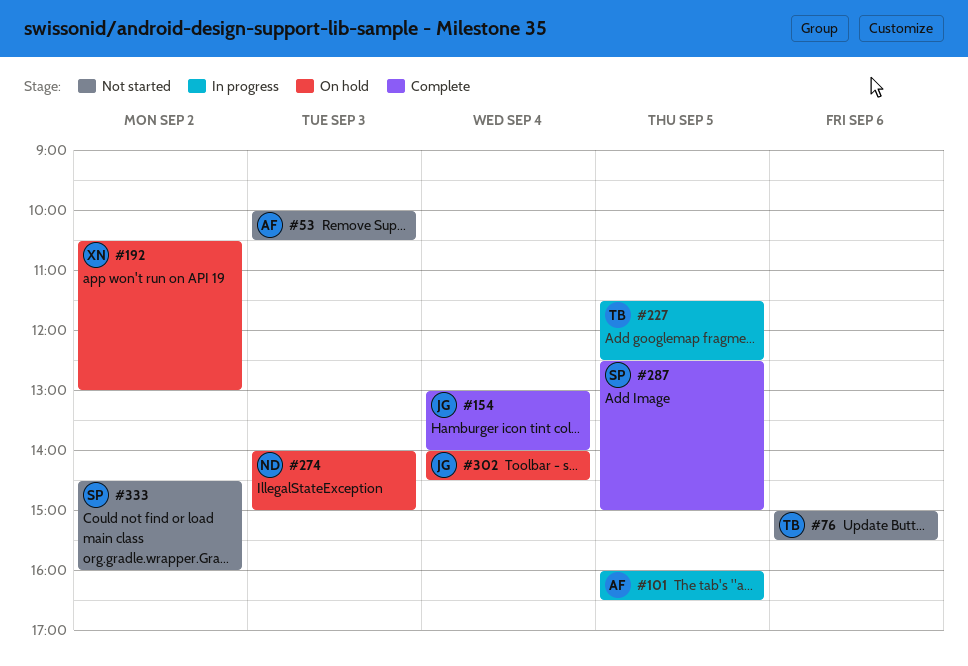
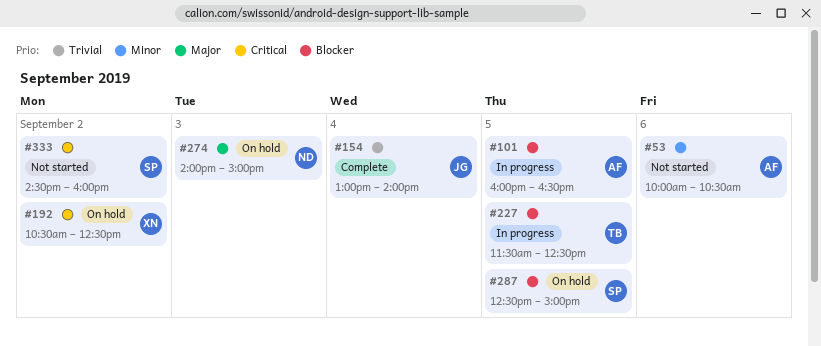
#53, day: Sep 3 -> Sep 6
#76: present -> none
#192, ends: 13:00 -> 12:30
#287, status: Complete -> On hold
#302: present -> none

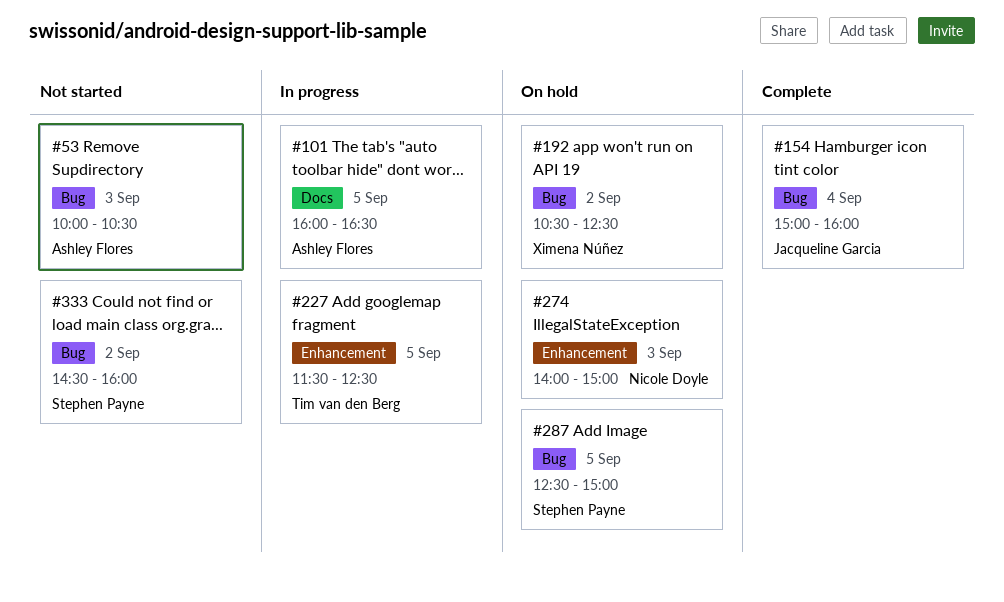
#53, day: Sep 6 -> Sep 3
#154, begins: 13:00 -> 15:00
#154, ends: 14:00 -> 16:00

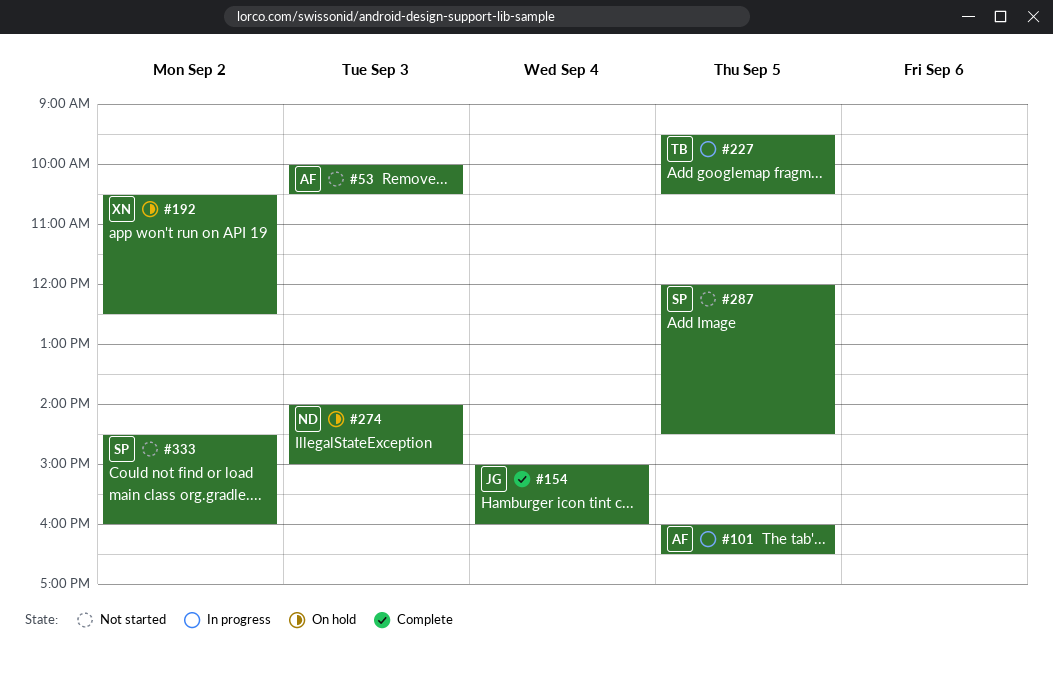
#227, begins: 11:30 -> 09:30
#227, ends: 12:30 -> 10:30
#287, status: On hold -> Not started
#287, begins: 12:30 -> 12:00
#287, ends: 15:00 -> 14:30

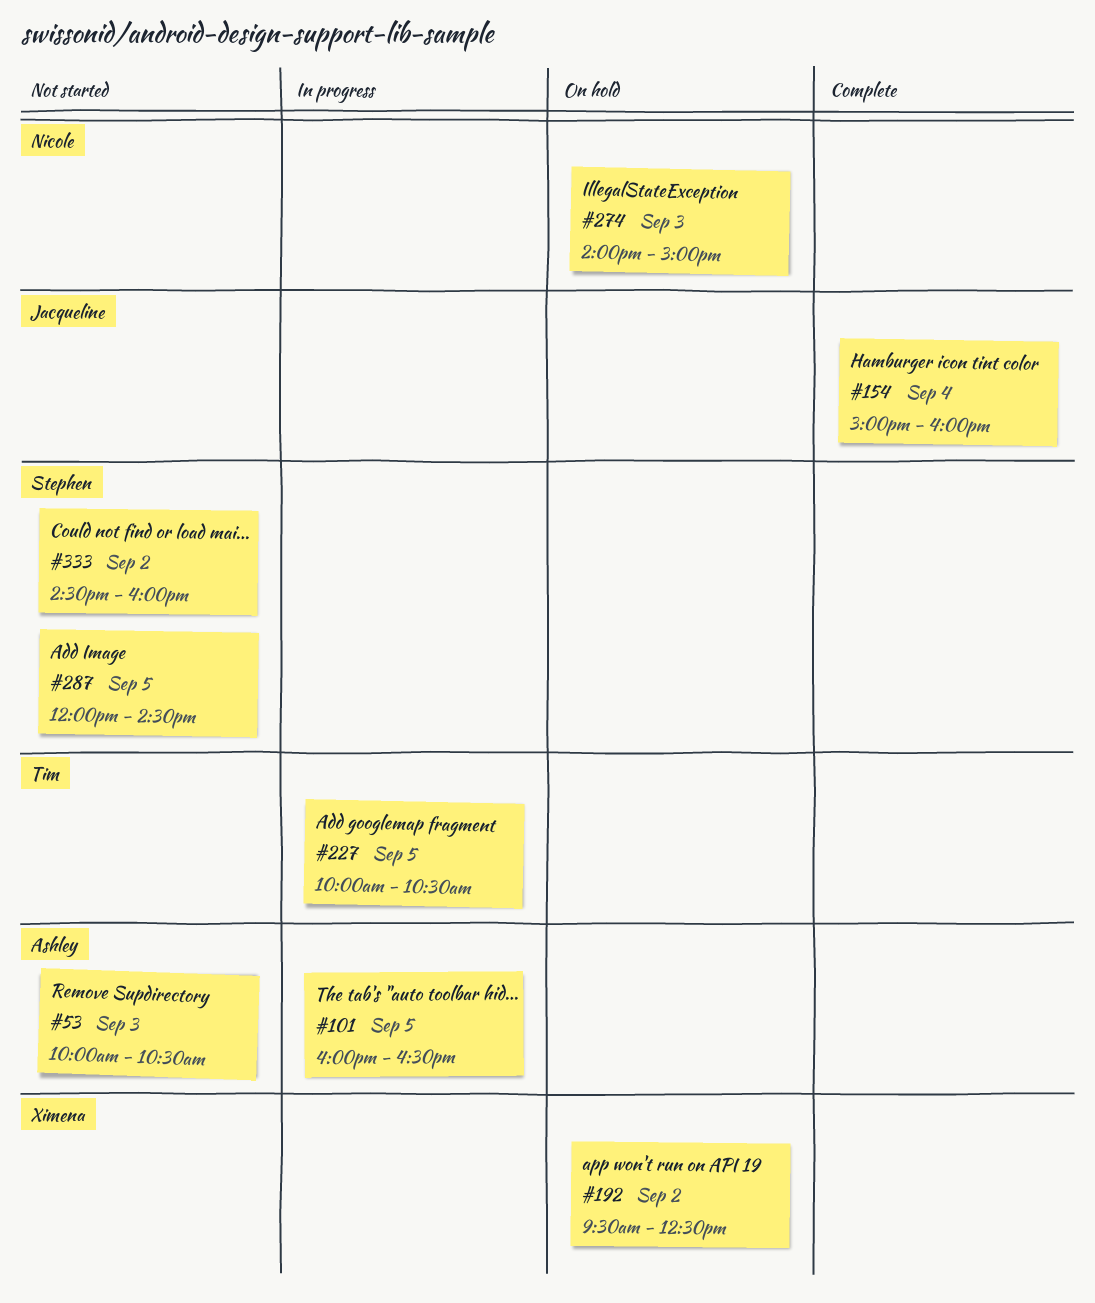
#192, begins: 10:30 -> 09:30
#227, begins: 09:30 -> 10:00

